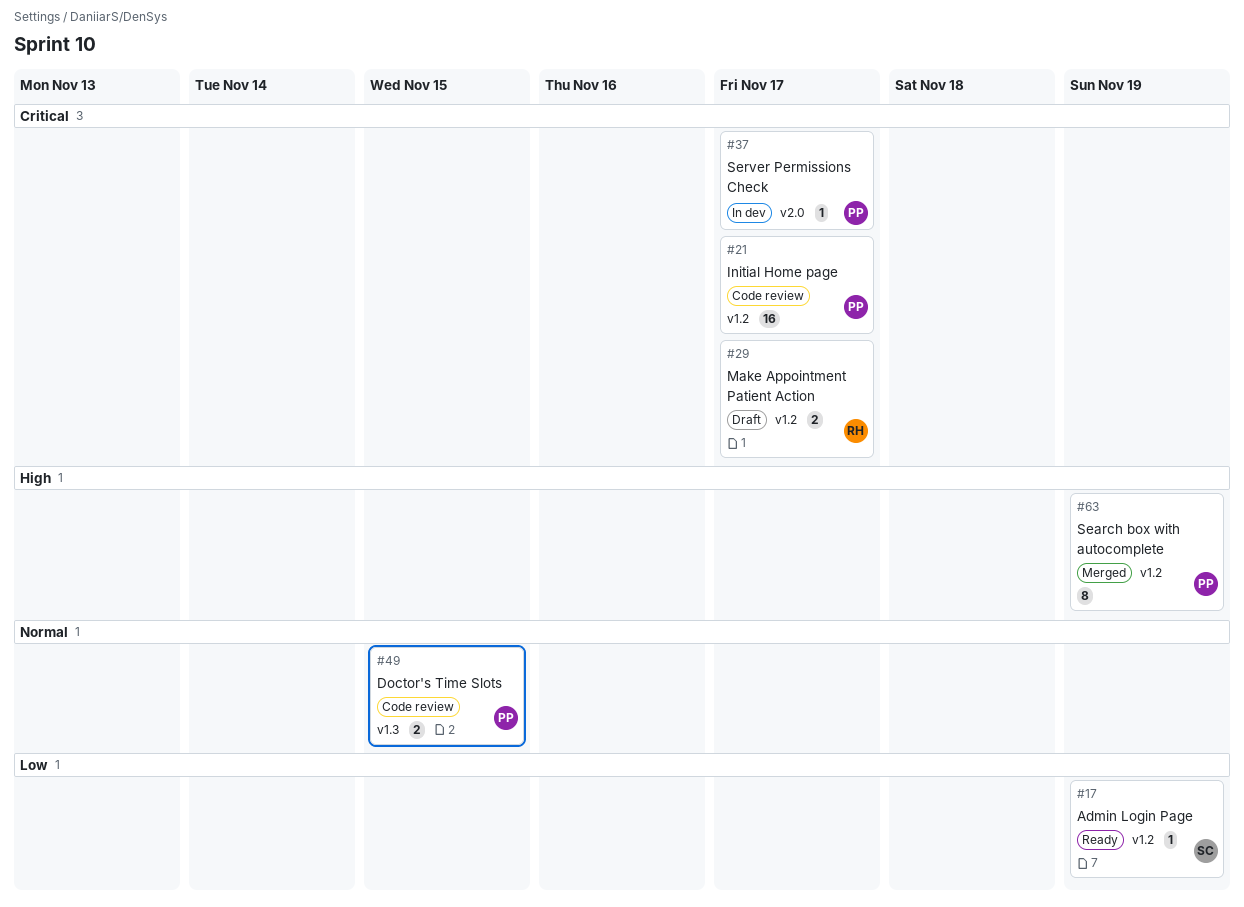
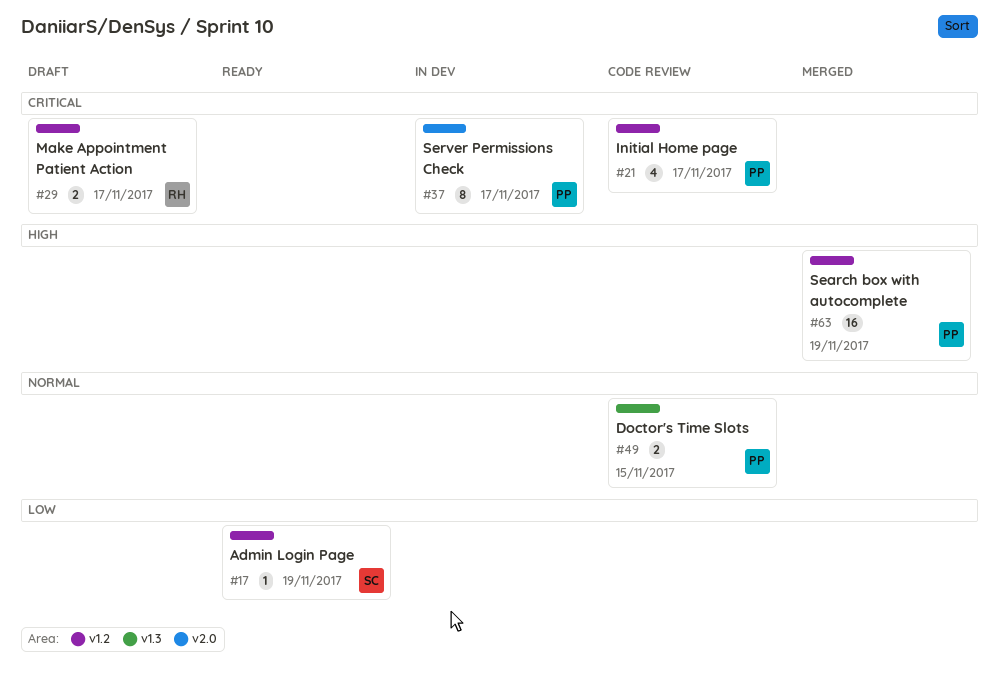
#21, estimate: 16 -> 4
#37, estimate: 1 -> 8
#63, estimate: 8 -> 16

